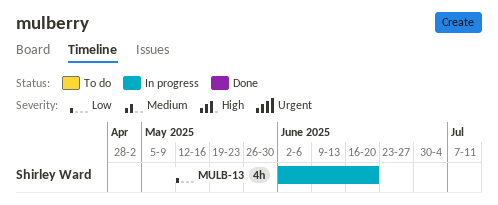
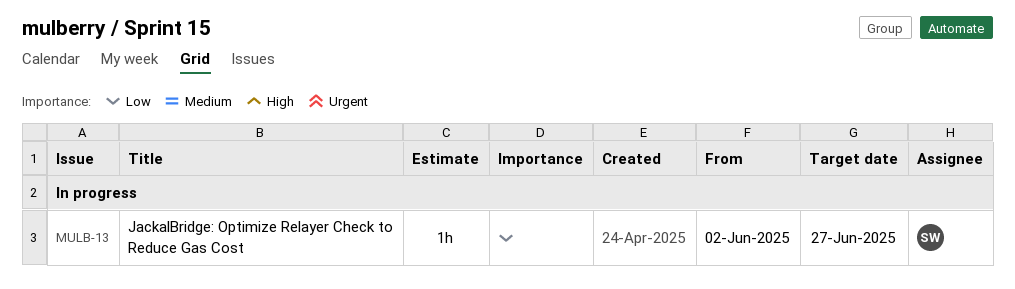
MULB-13, estimate: 4h -> 1h
MULB-13, due: Jun 20 -> Jun 27

